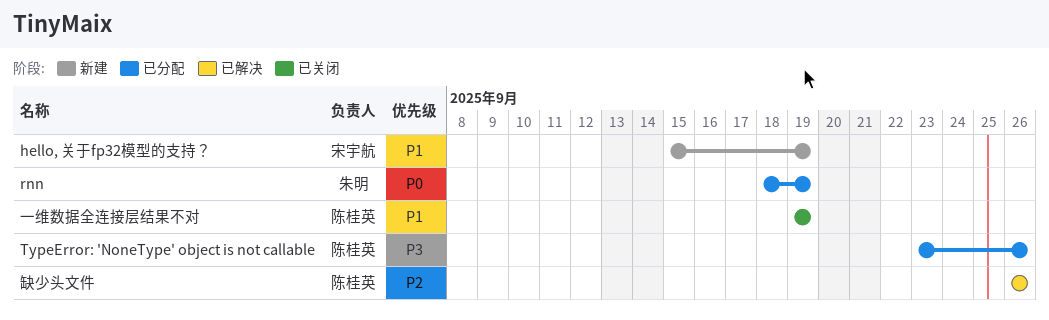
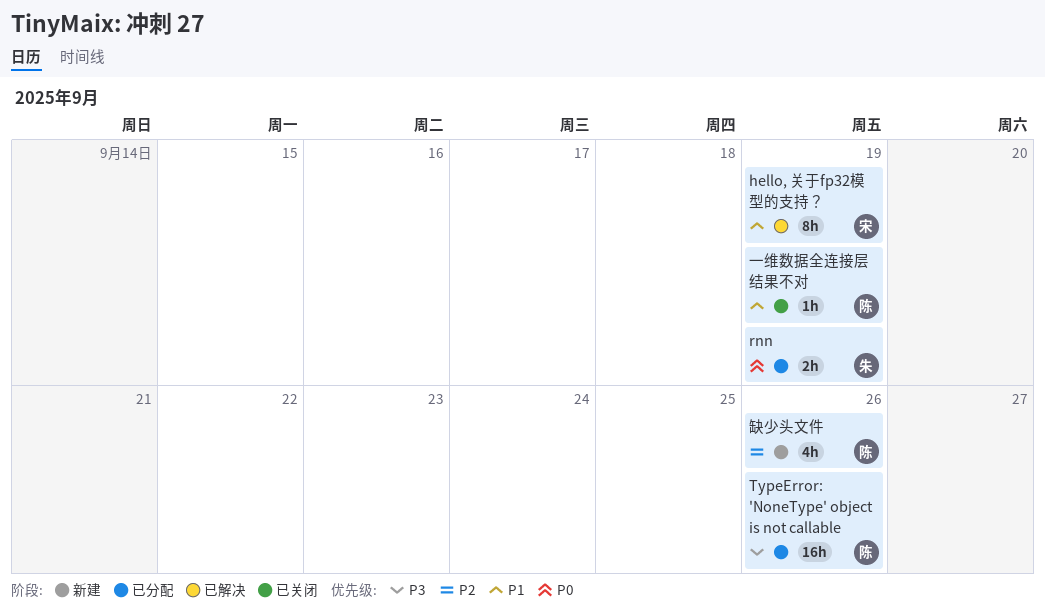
hello, 关于fp32模型的支持？, status: 新建 -> 已解决
缺少头文件, status: 已解决 -> 新建

